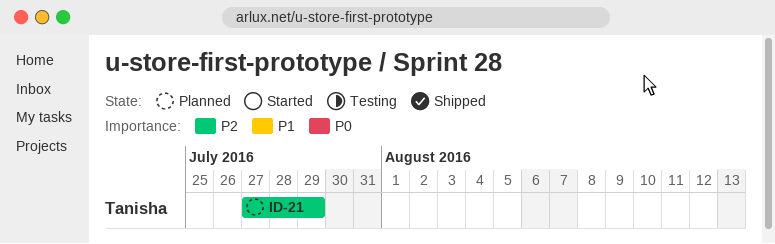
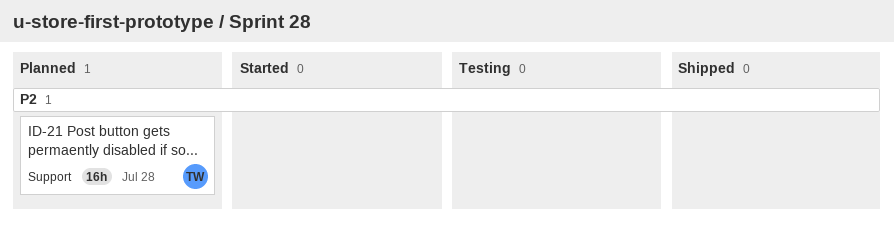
ID-21, due: Jul 29 -> Jul 28

